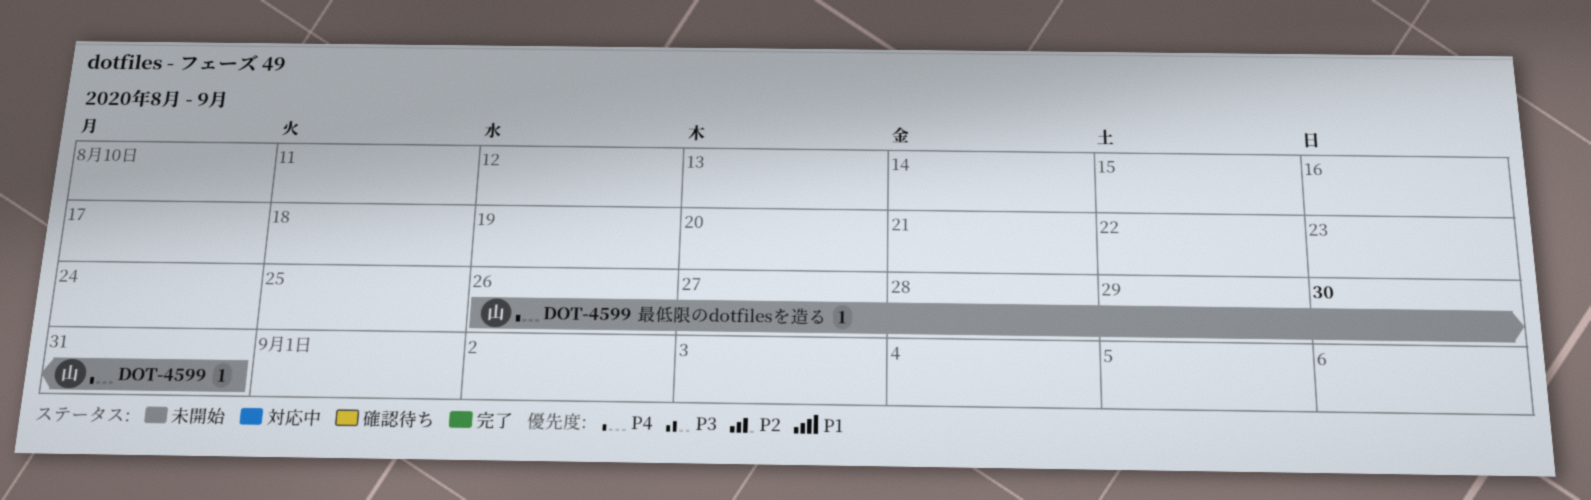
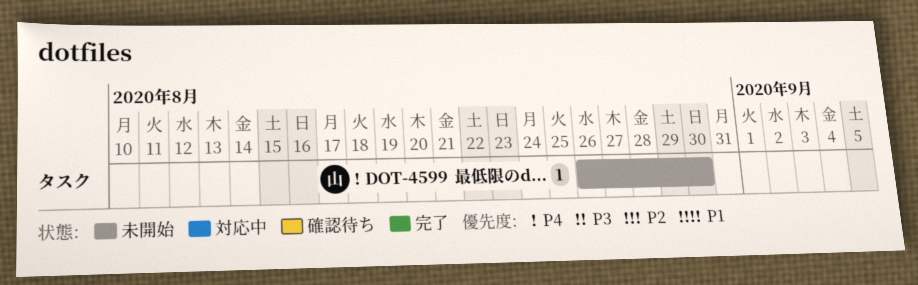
DOT-4599, due: Aug 31 -> Aug 30

